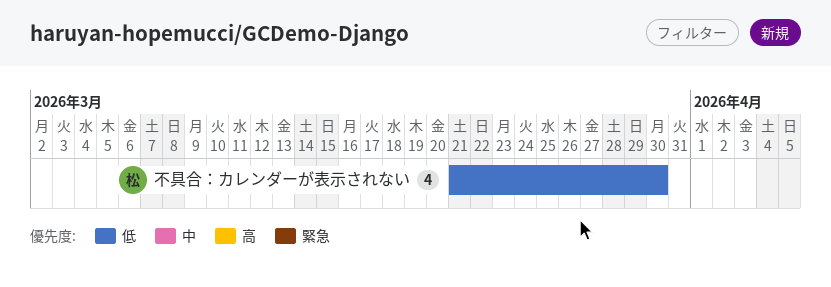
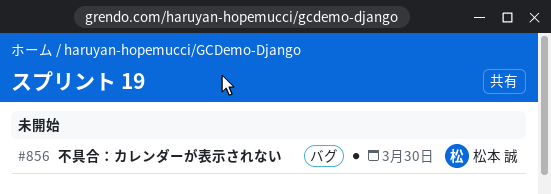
不具合：カレンダーが表示されない, estimate: 4 -> 1

